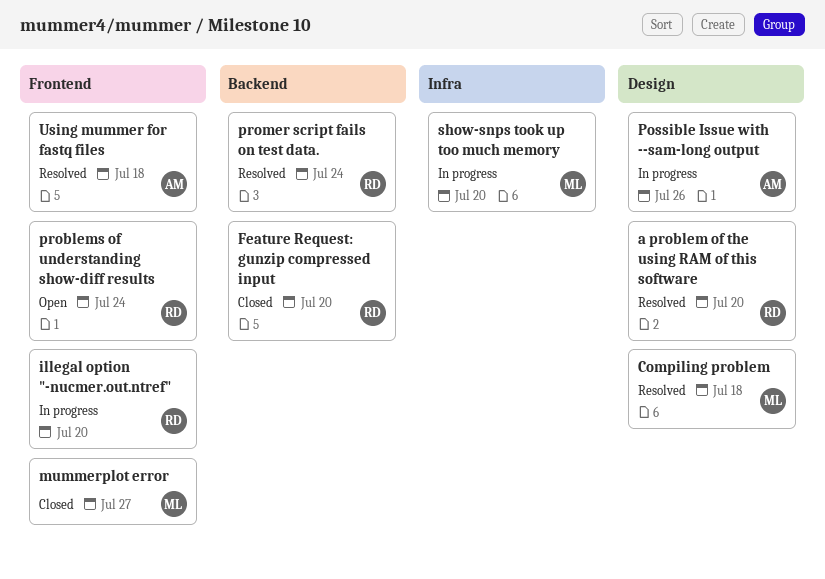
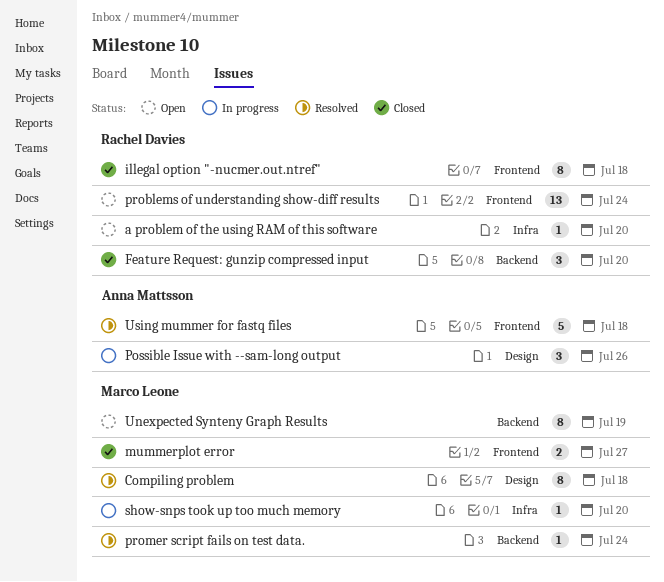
a problem of the using RAM of this software, status: Resolved -> Open
a problem of the using RAM of this software, label: Design -> Infra
illegal option "-nucmer.out.ntref", status: In progress -> Closed
illegal option "-nucmer.out.ntref", due: Jul 20 -> Jul 18
promer script fails on test data., owner: Rachel Davies -> Marco Leone
Unexpected Synteny Graph Results: none -> present

